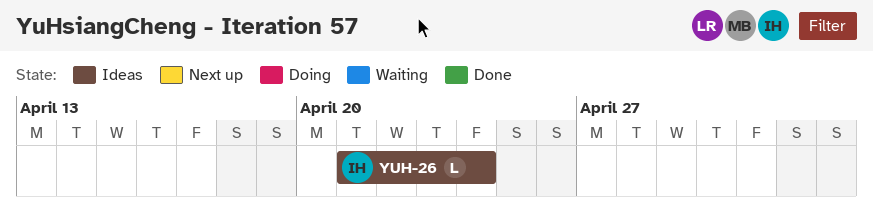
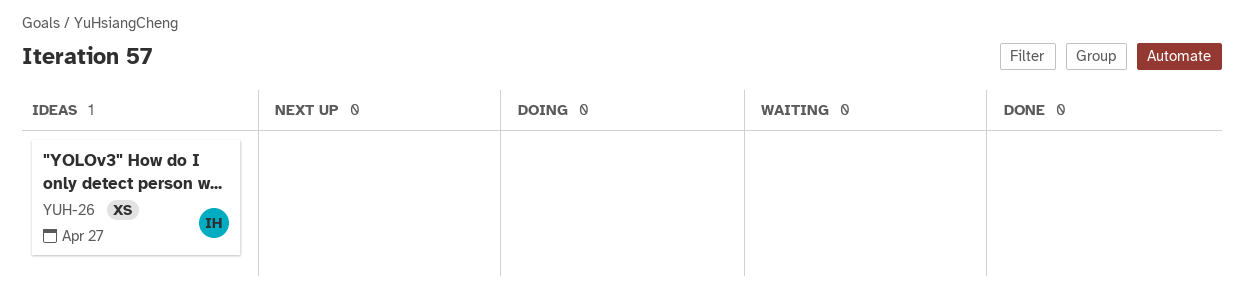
YUH-26, estimate: L -> XS
YUH-26, due: Apr 24 -> Apr 27

